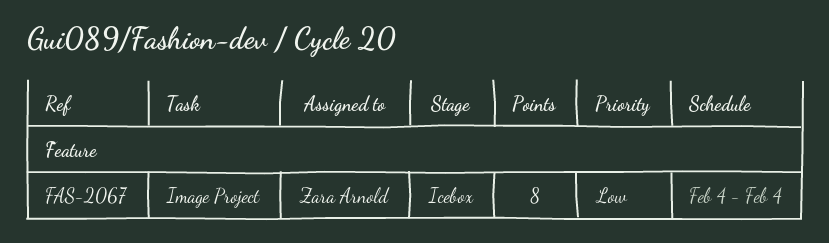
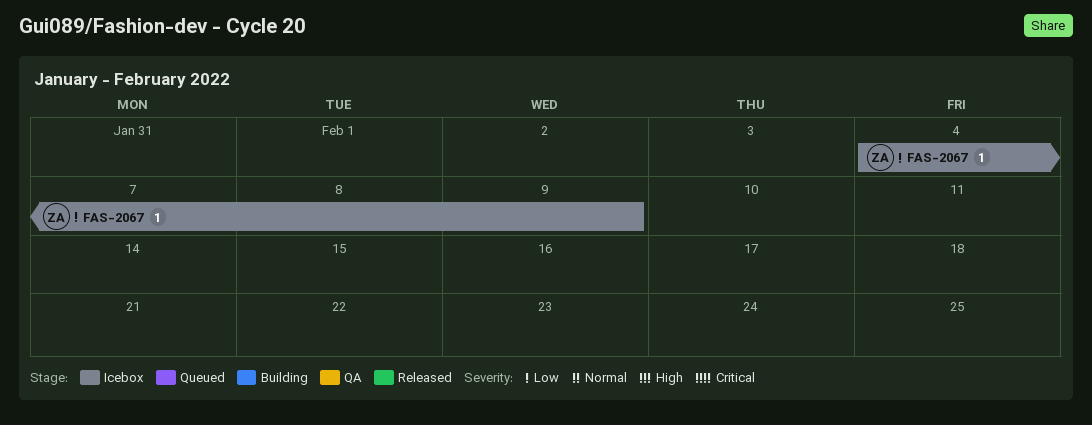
FAS-2067, estimate: 8 -> 1
FAS-2067, due: Feb 4 -> Feb 9

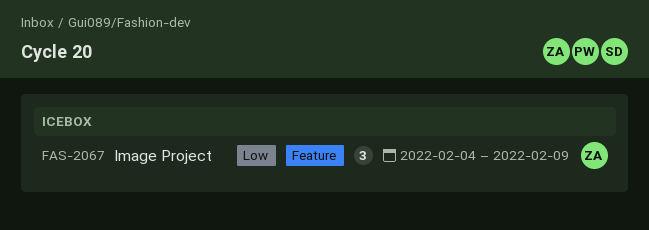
FAS-2067, estimate: 1 -> 3

